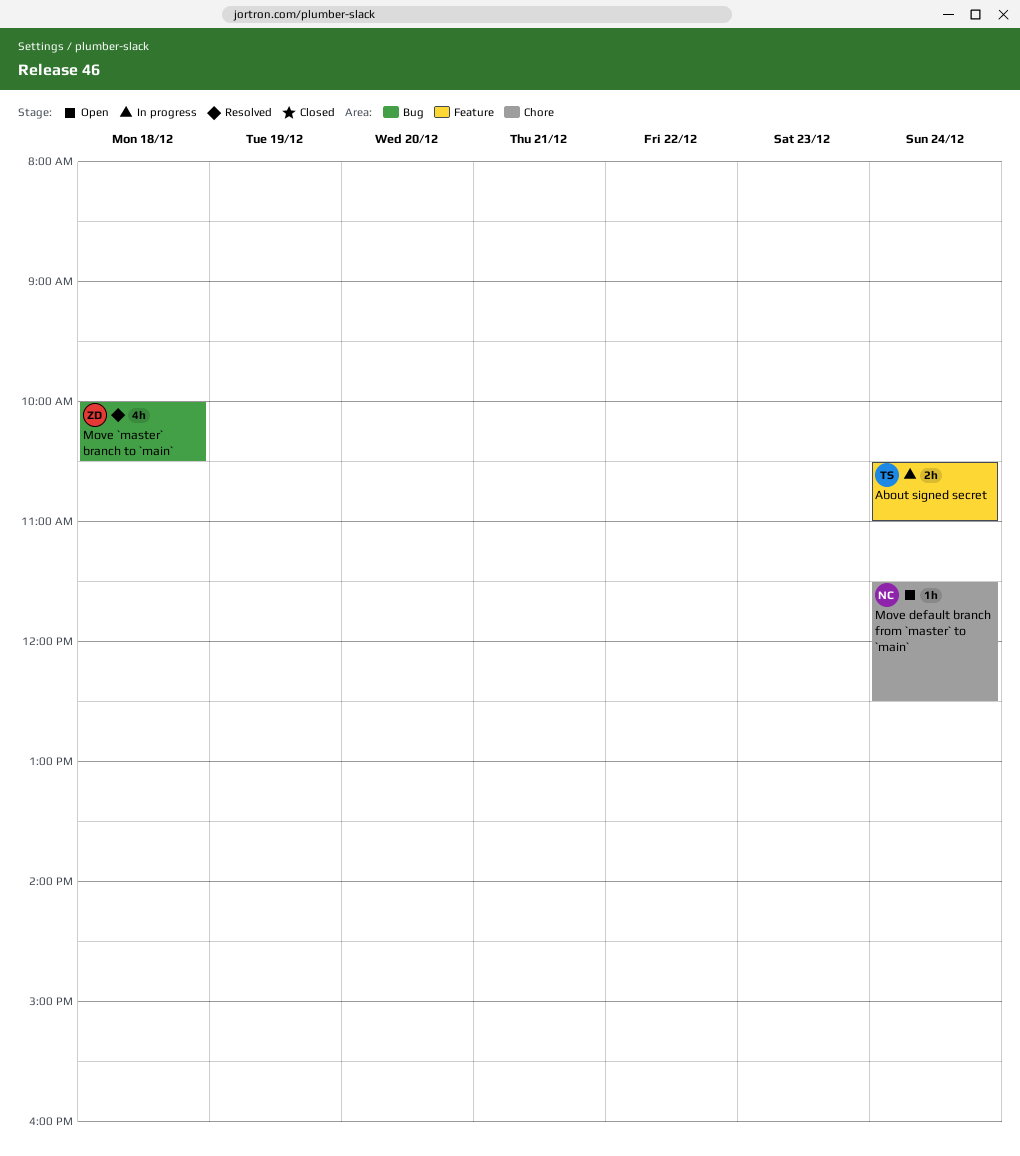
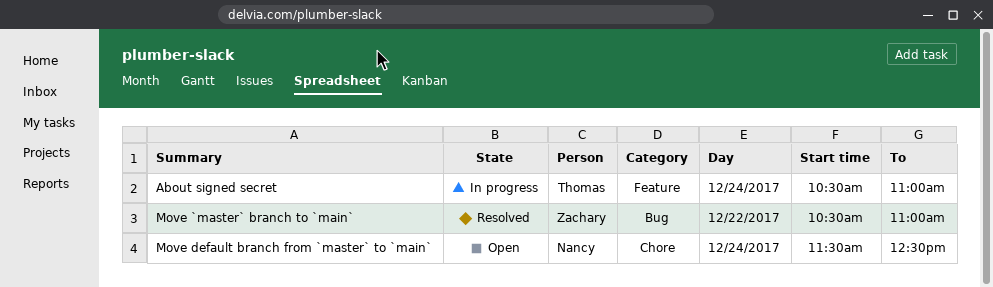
Move `master` branch to `main`, day: Dec 18 -> Dec 22
Move `master` branch to `main`, begins: 10:00 -> 10:30
Move `master` branch to `main`, ends: 10:30 -> 11:00

